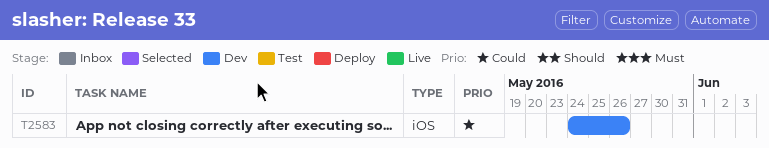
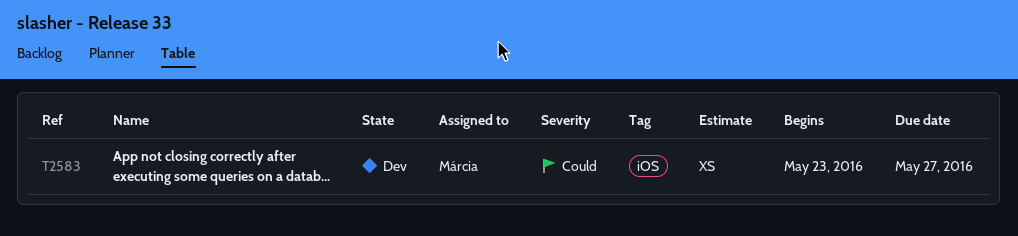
T2583, start: May 24 -> May 23
T2583, due: May 26 -> May 27

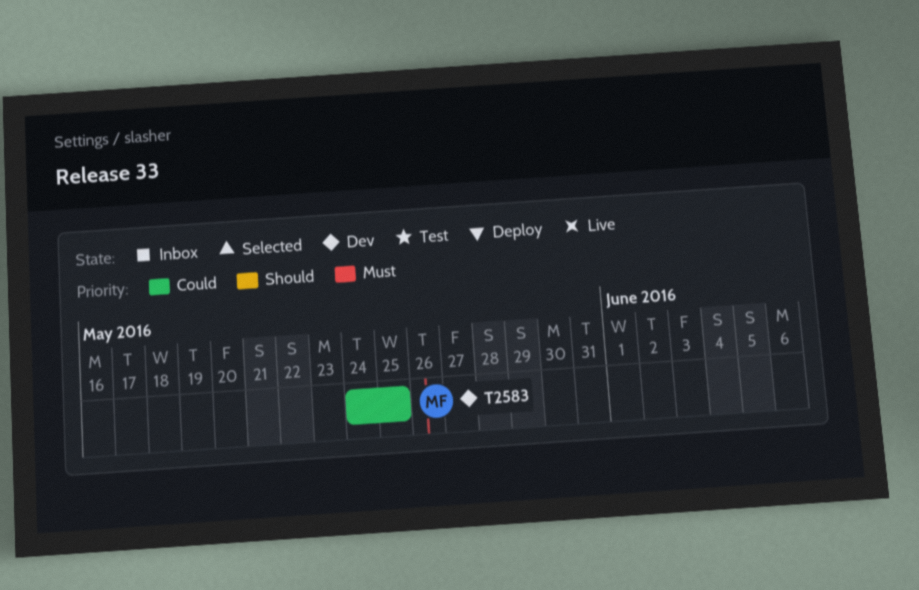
T2583, start: May 23 -> May 24
T2583, due: May 27 -> May 25

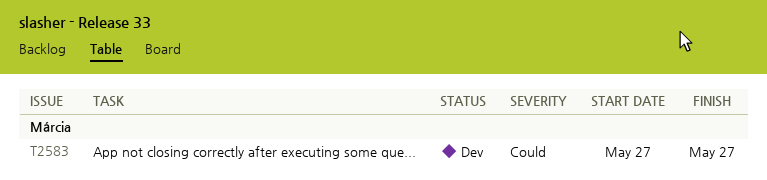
T2583, start: May 24 -> May 27
T2583, due: May 25 -> May 27

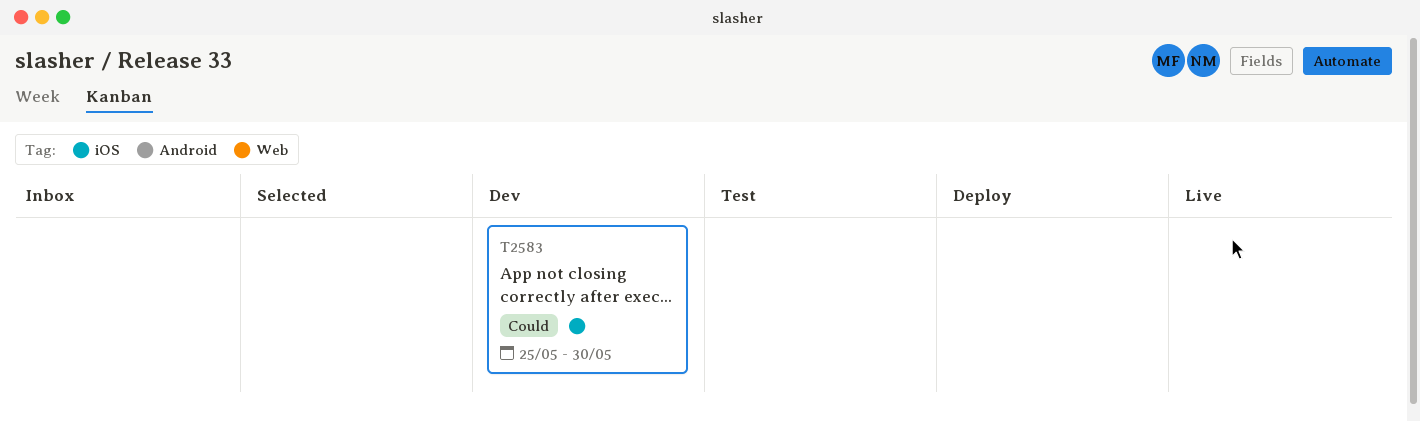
T2583, start: May 27 -> May 25
T2583, due: May 27 -> May 30

